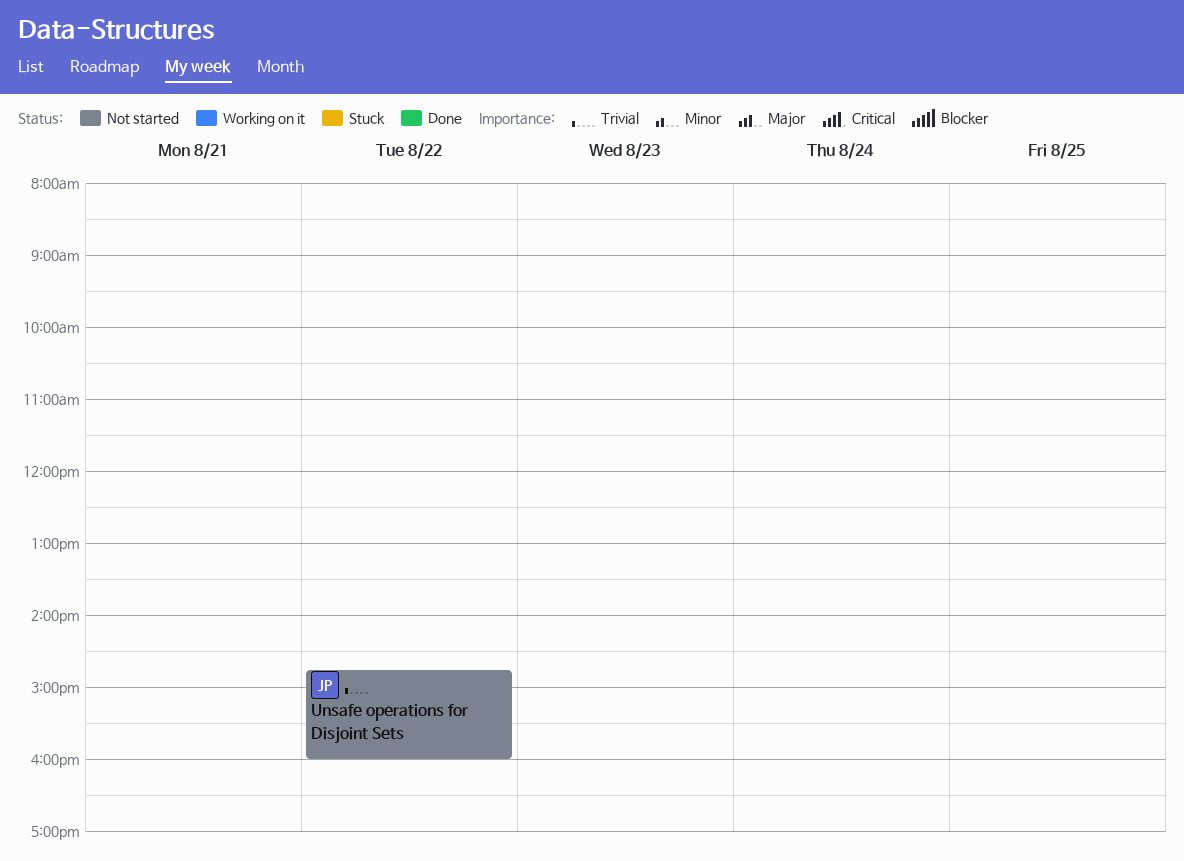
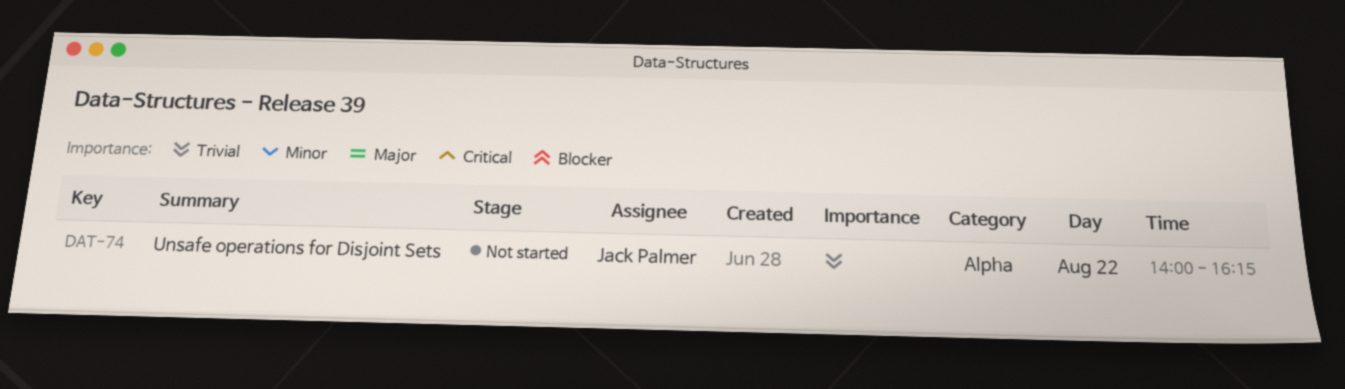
Unsafe operations for Disjoint Sets, begins: 14:45 -> 14:00
Unsafe operations for Disjoint Sets, ends: 16:00 -> 16:15

